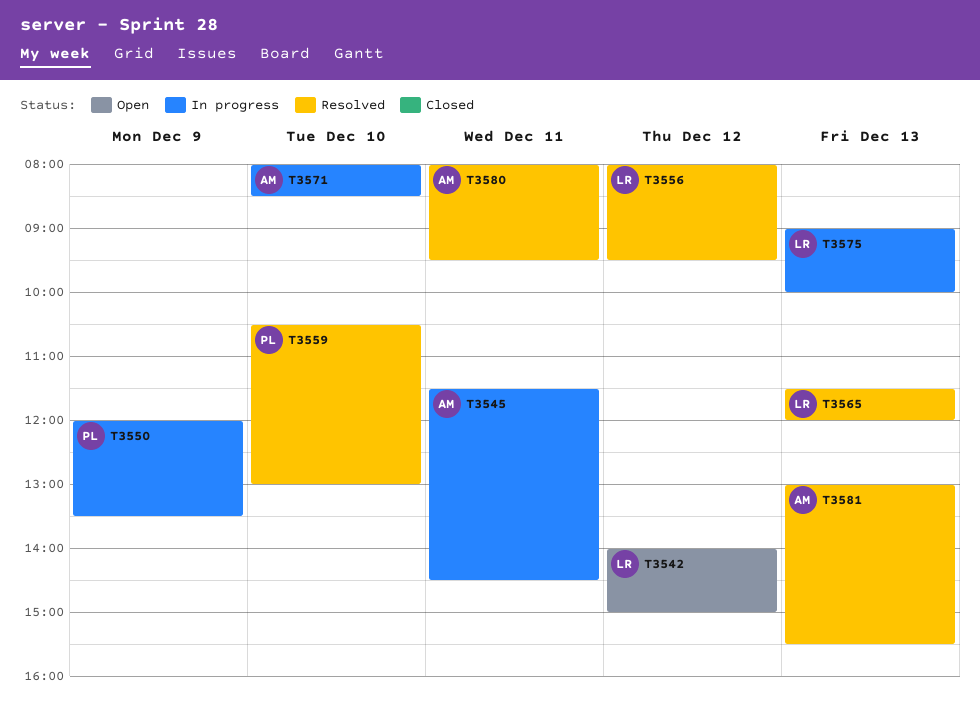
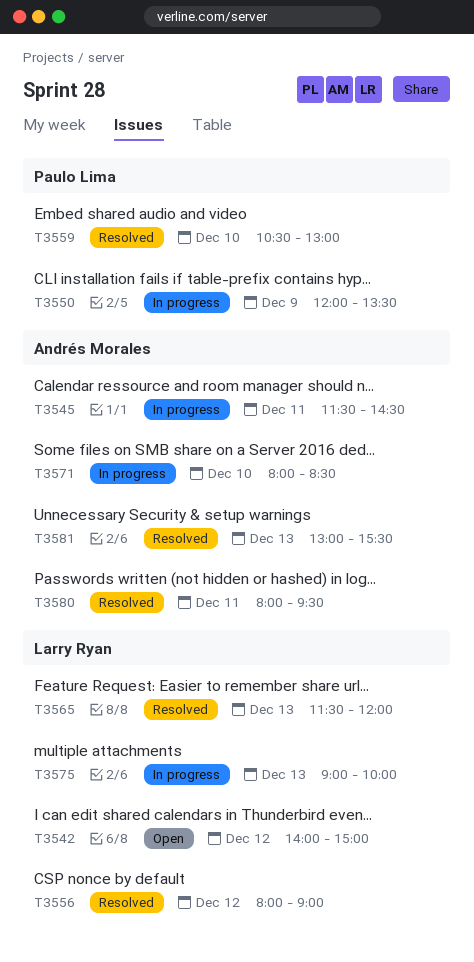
T3556, ends: 09:30 -> 09:00

